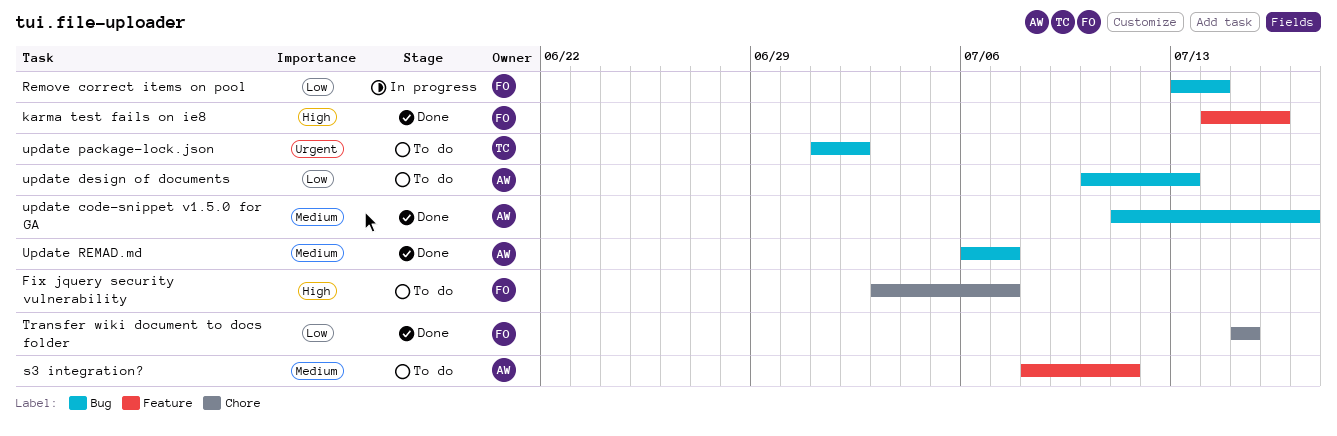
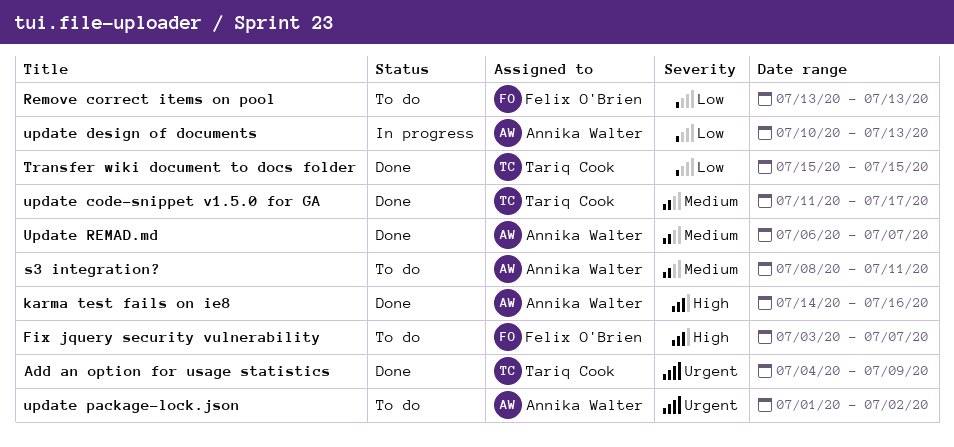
Add an option for usage statistics: none -> present
karma test fails on ie8, owner: Felix O'Brien -> Annika Walter
Remove correct items on pool, status: In progress -> To do
Remove correct items on pool, due: Jul 14 -> Jul 13
Transfer wiki document to docs folder, owner: Felix O'Brien -> Tariq Cook
update code-snippet v1.5.0 for GA, owner: Annika Walter -> Tariq Cook
update design of documents, status: To do -> In progress
update package-lock.json, owner: Tariq Cook -> Annika Walter

